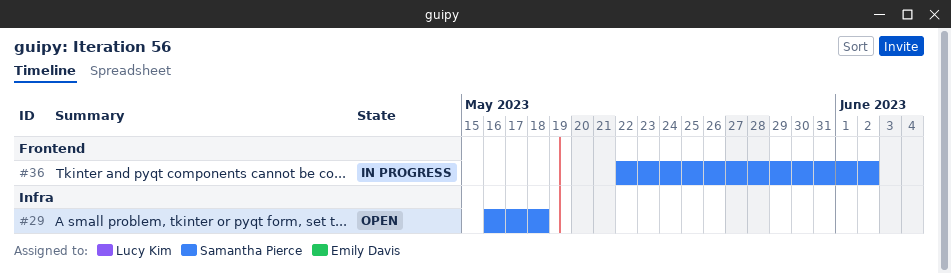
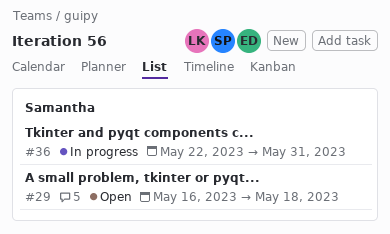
#36, due: Jun 2 -> May 31

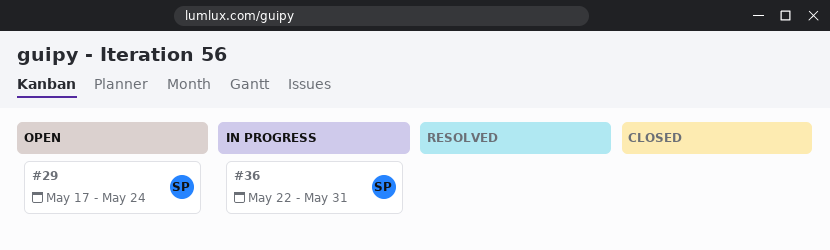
#29, start: May 16 -> May 17
#29, due: May 18 -> May 24

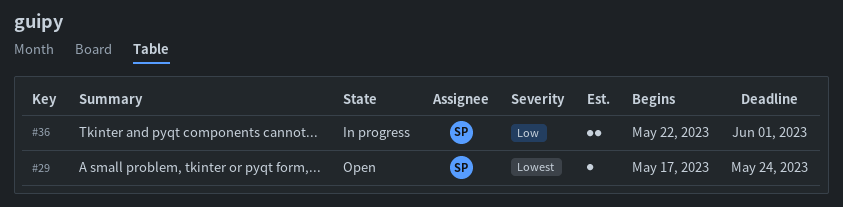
#36, due: May 31 -> Jun 1

